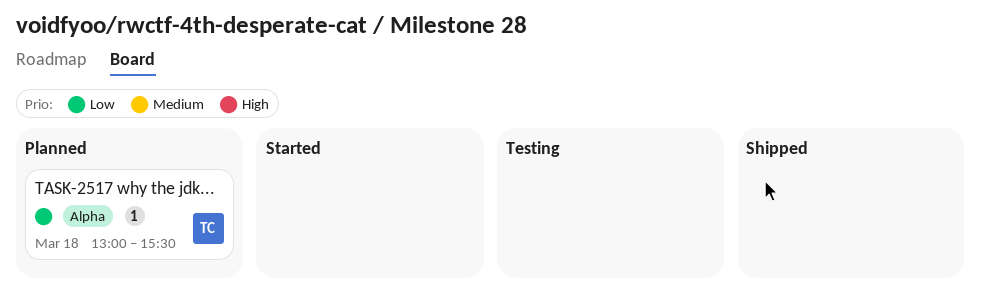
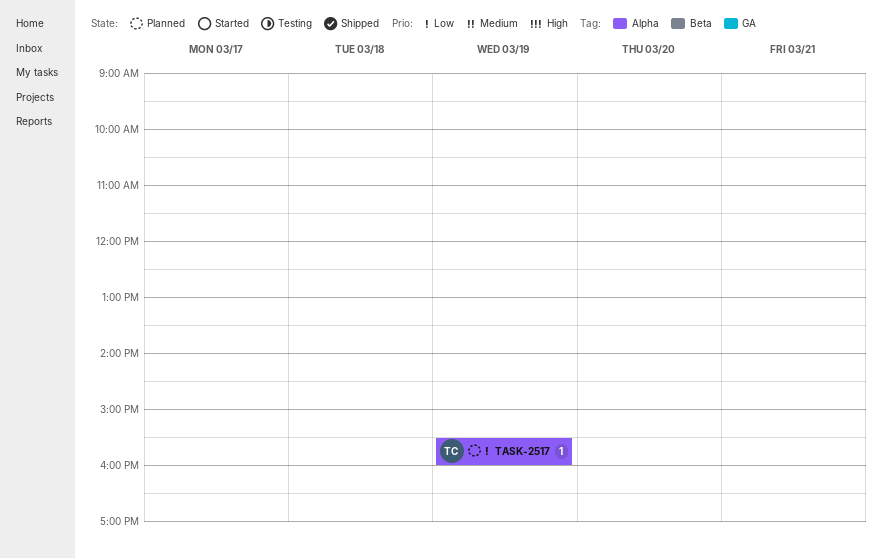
TASK-2517, day: Mar 18 -> Mar 19
TASK-2517, begins: 13:00 -> 15:30
TASK-2517, ends: 15:30 -> 16:00

